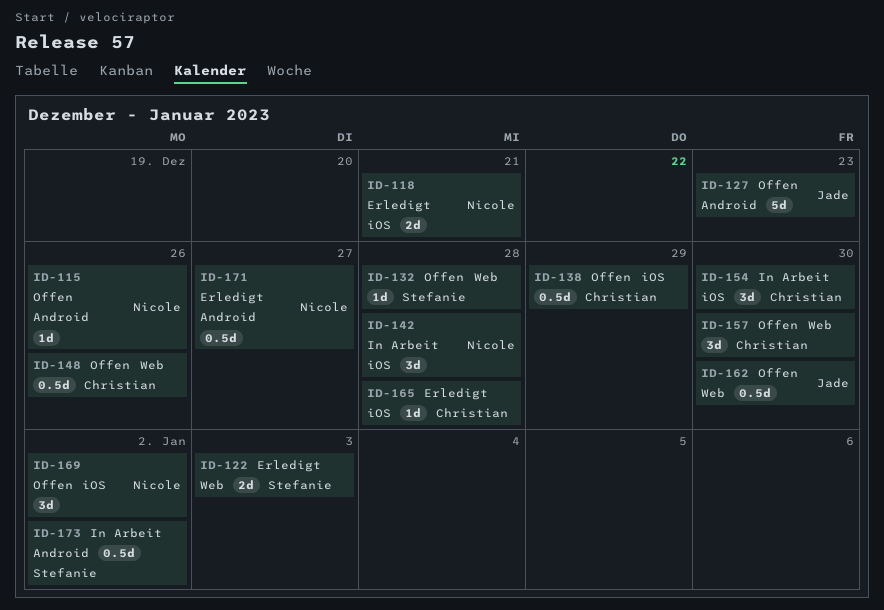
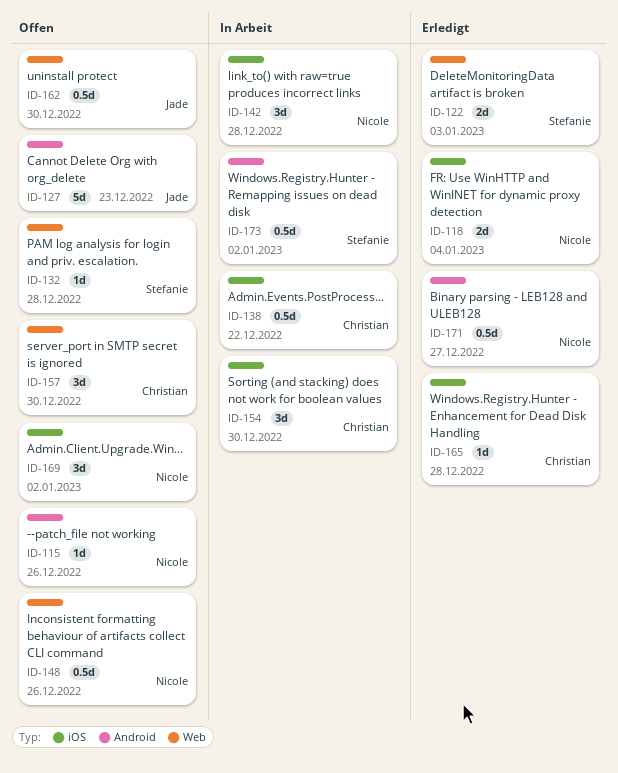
ID-118, due: Dec 21 -> Jan 4
ID-138, status: Offen -> In Arbeit
ID-138, due: Dec 29 -> Dec 22
ID-148, owner: Christian -> Nicole

